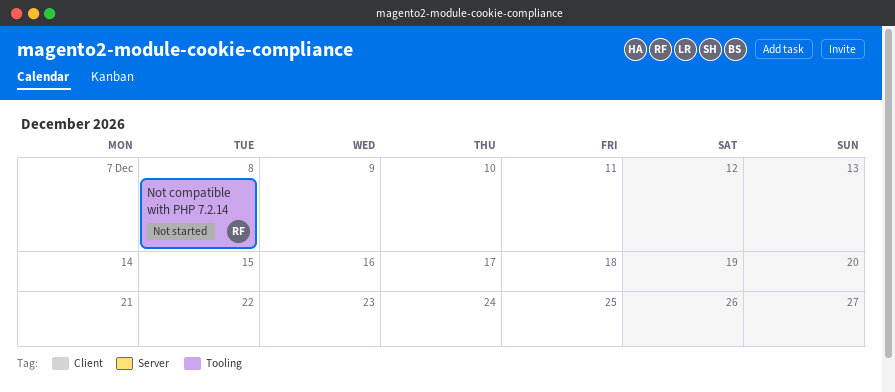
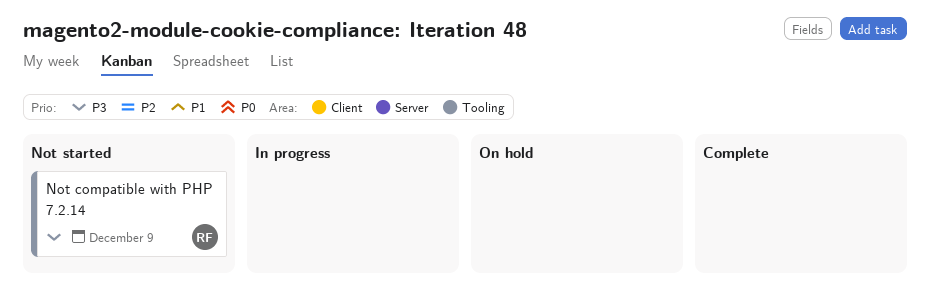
Not compatible with PHP 7.2.14, due: Dec 8 -> Dec 9

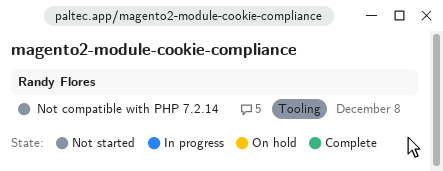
Not compatible with PHP 7.2.14, due: Dec 9 -> Dec 8

